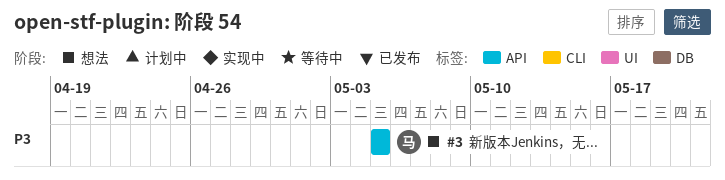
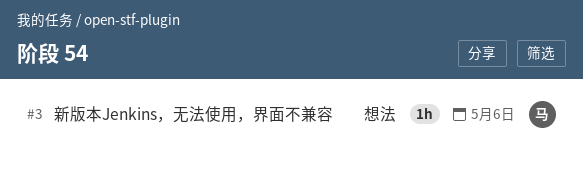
#3, due: May 5 -> May 6

